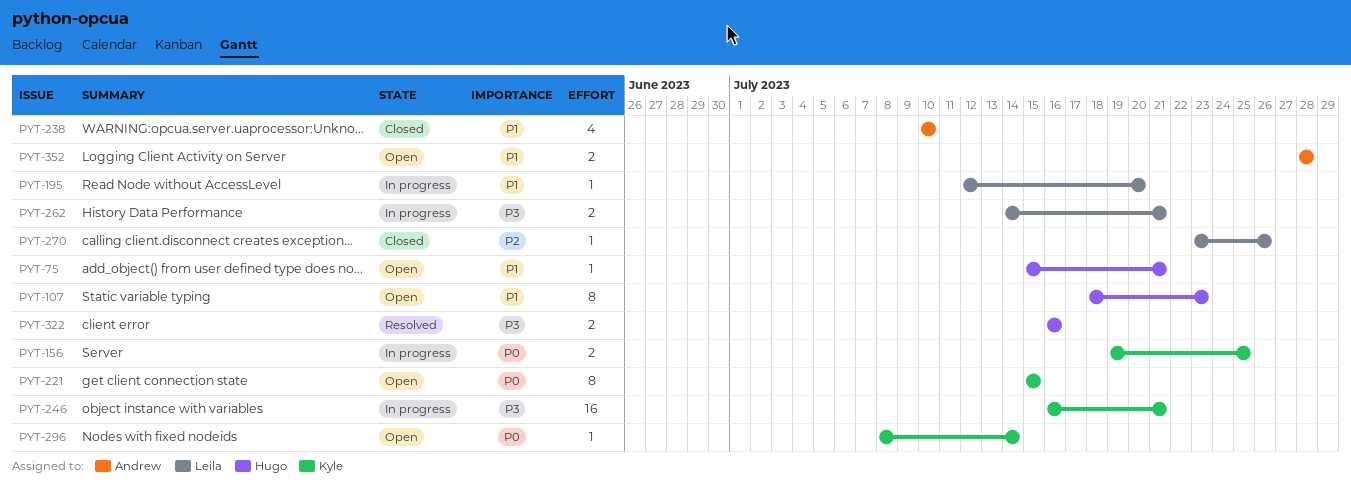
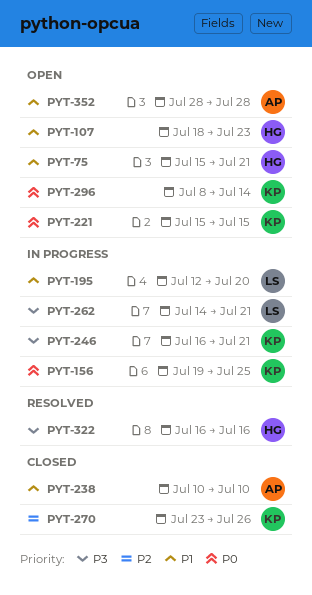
PYT-270, owner: Leila -> Kyle

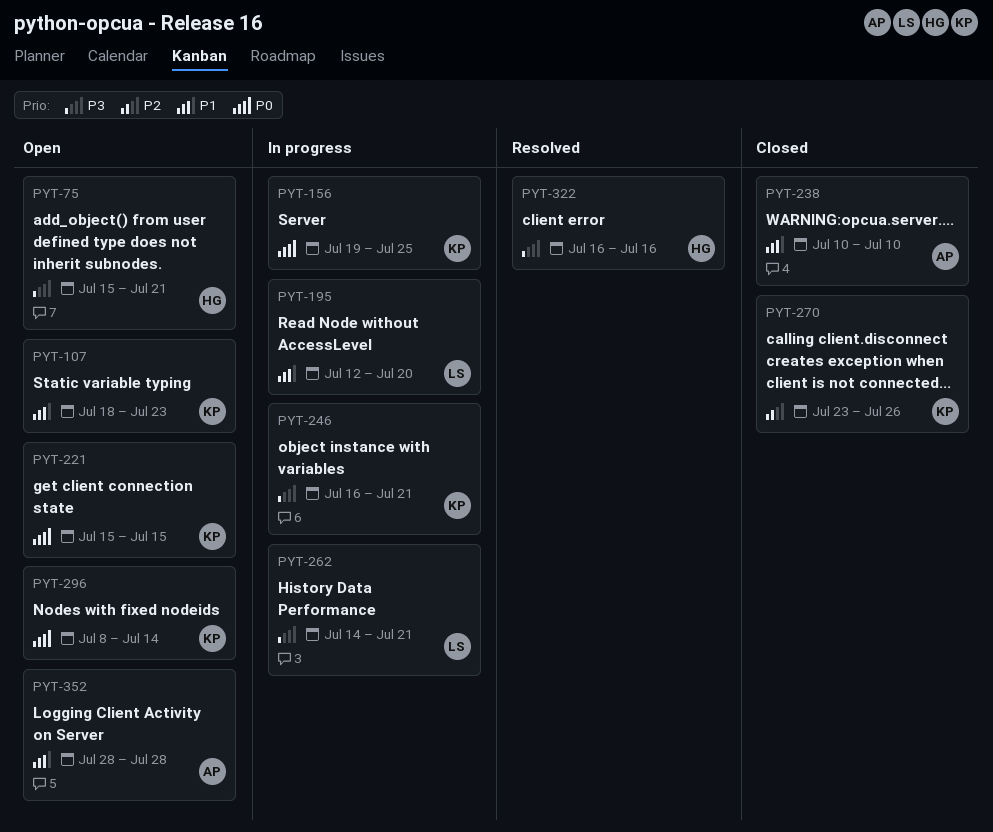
PYT-75, priority: P1 -> P3
PYT-107, owner: HG -> KP

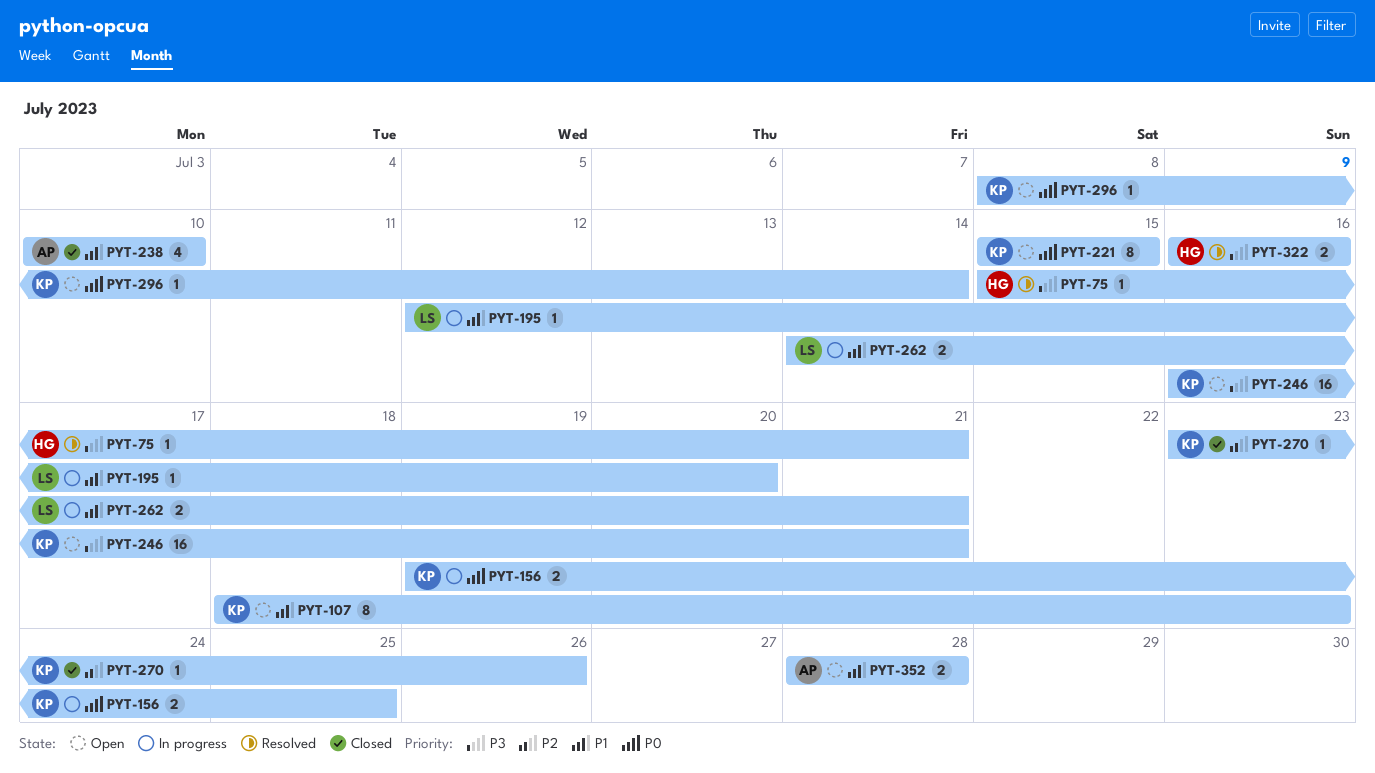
PYT-75, status: Open -> Resolved
PYT-246, status: In progress -> Open
PYT-262, priority: P3 -> P1

